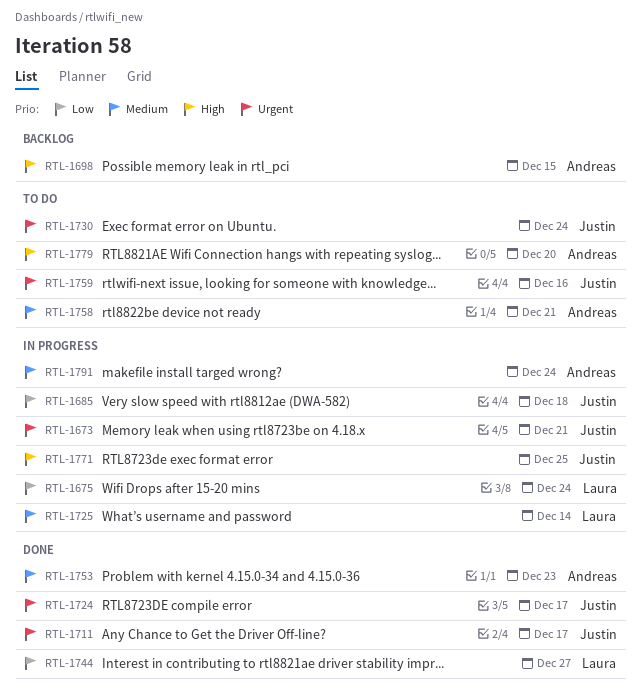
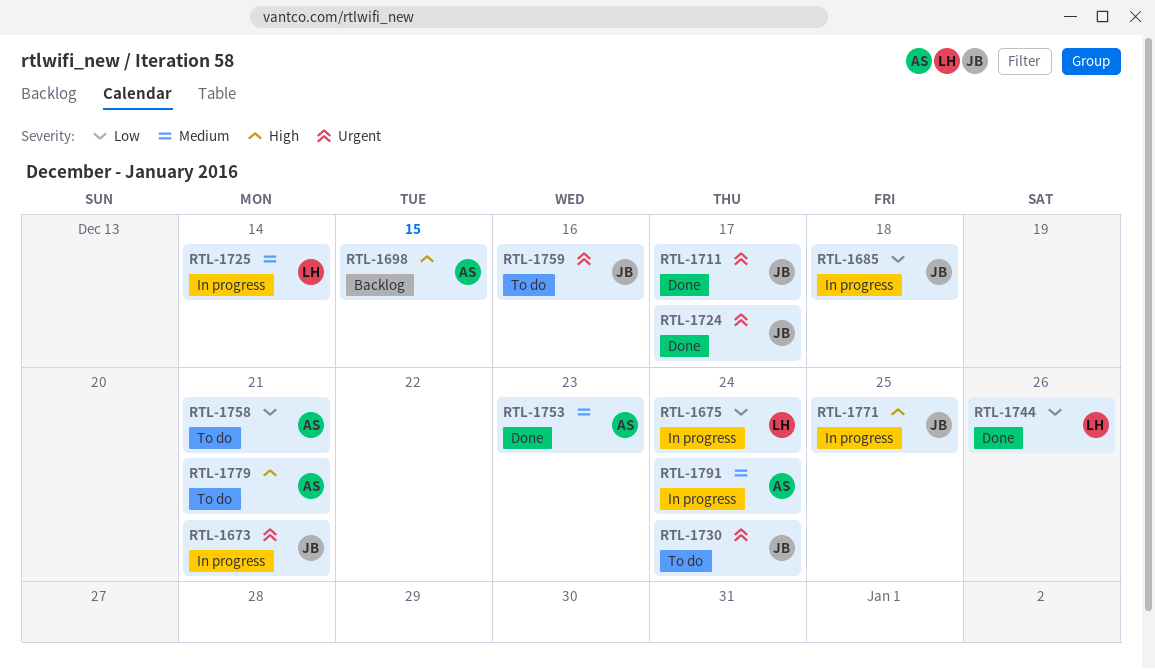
RTL-1744, due: Dec 27 -> Dec 26
RTL-1758, priority: Medium -> Low
RTL-1779, due: Dec 20 -> Dec 21

